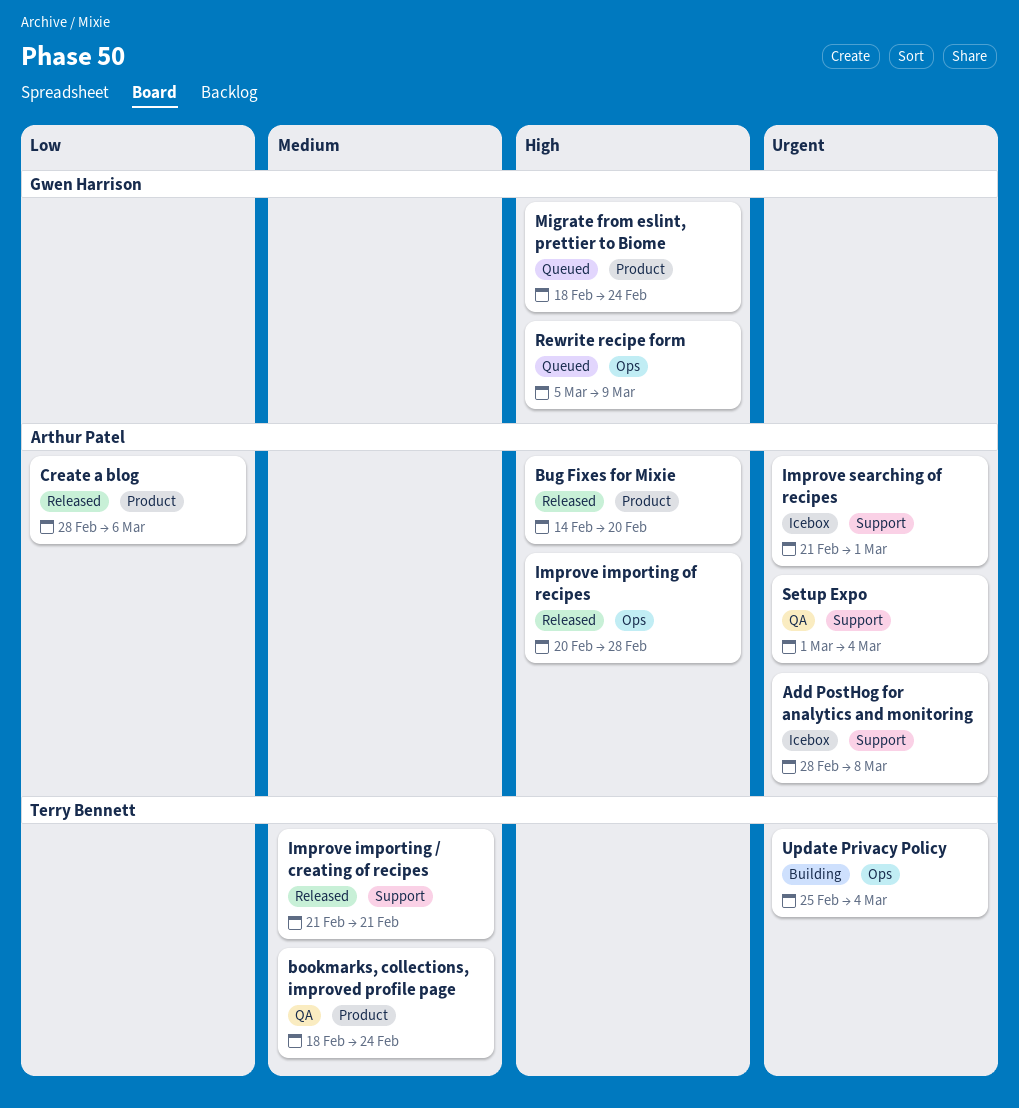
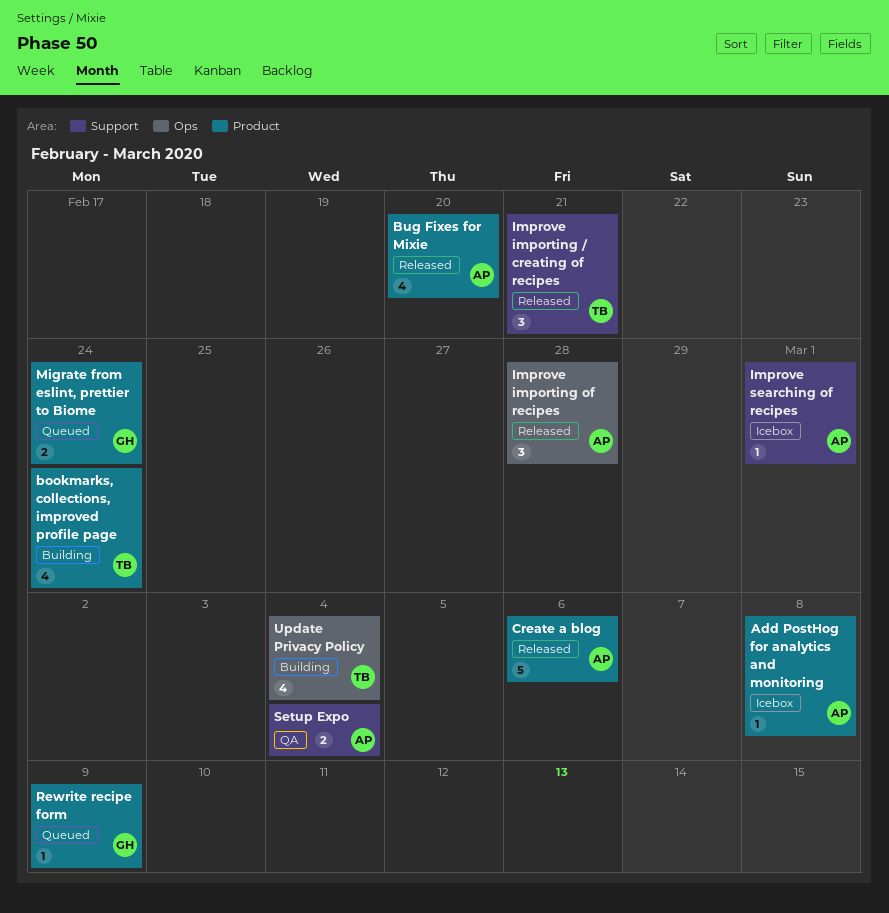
Add PostHog for analytics and monitoring, label: Support -> Product
bookmarks, collections, improved profile page, status: QA -> Building
Rewrite recipe form, label: Ops -> Product

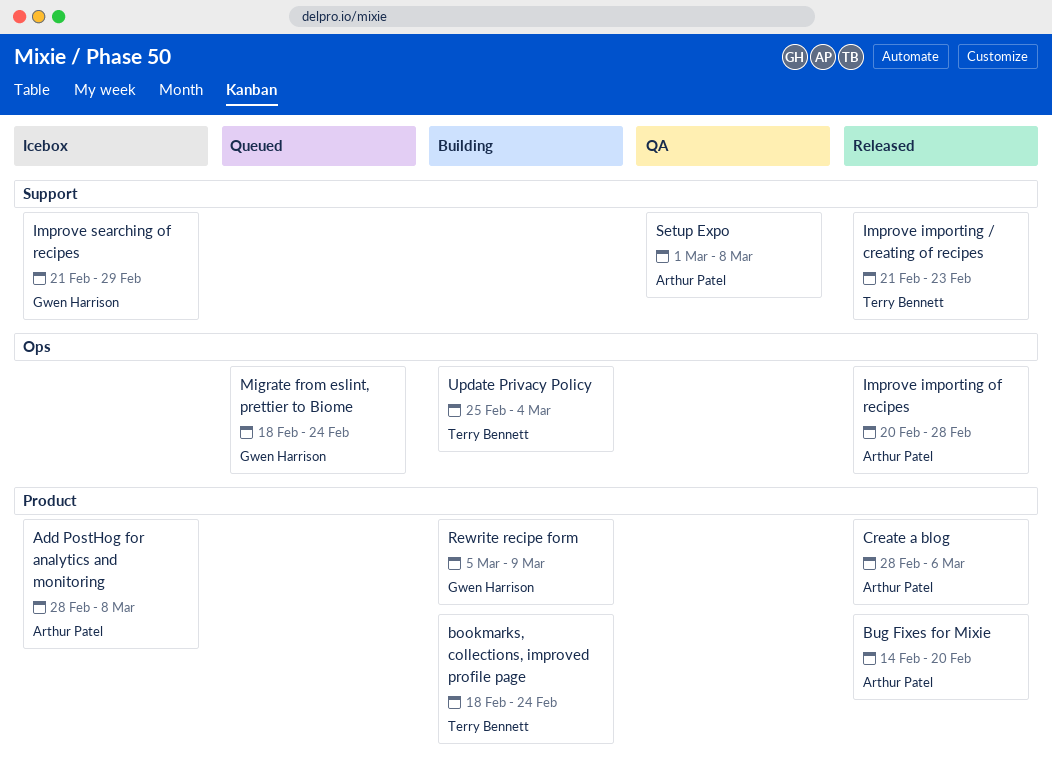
Improve importing / creating of recipes, due: Feb 21 -> Feb 23
Improve searching of recipes, owner: Arthur Patel -> Gwen Harrison
Improve searching of recipes, due: Mar 1 -> Feb 29
Migrate from eslint, prettier to Biome, label: Product -> Ops
Rewrite recipe form, status: Queued -> Building
Setup Expo, due: Mar 4 -> Mar 8

